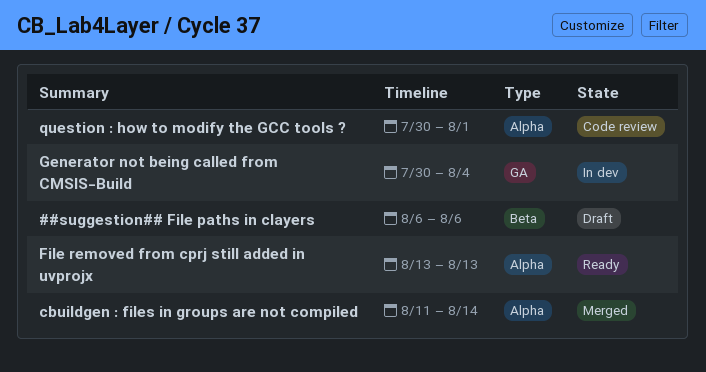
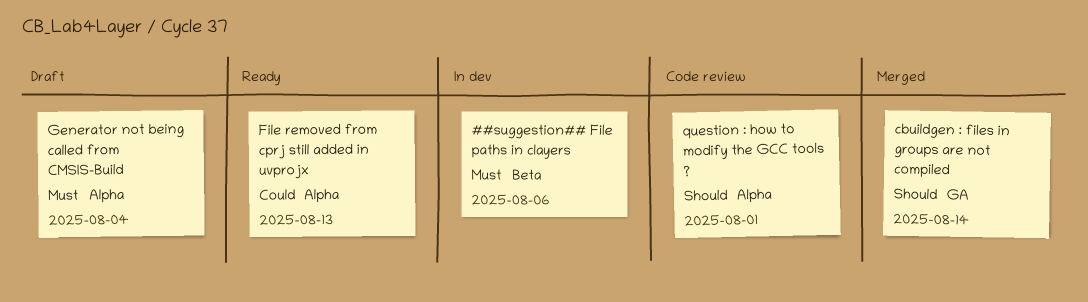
##suggestion## File paths in clayers, status: Draft -> In dev
cbuildgen : files in groups are not compiled, label: Alpha -> GA
Generator not being called from CMSIS-Build, status: In dev -> Draft
Generator not being called from CMSIS-Build, label: GA -> Alpha

